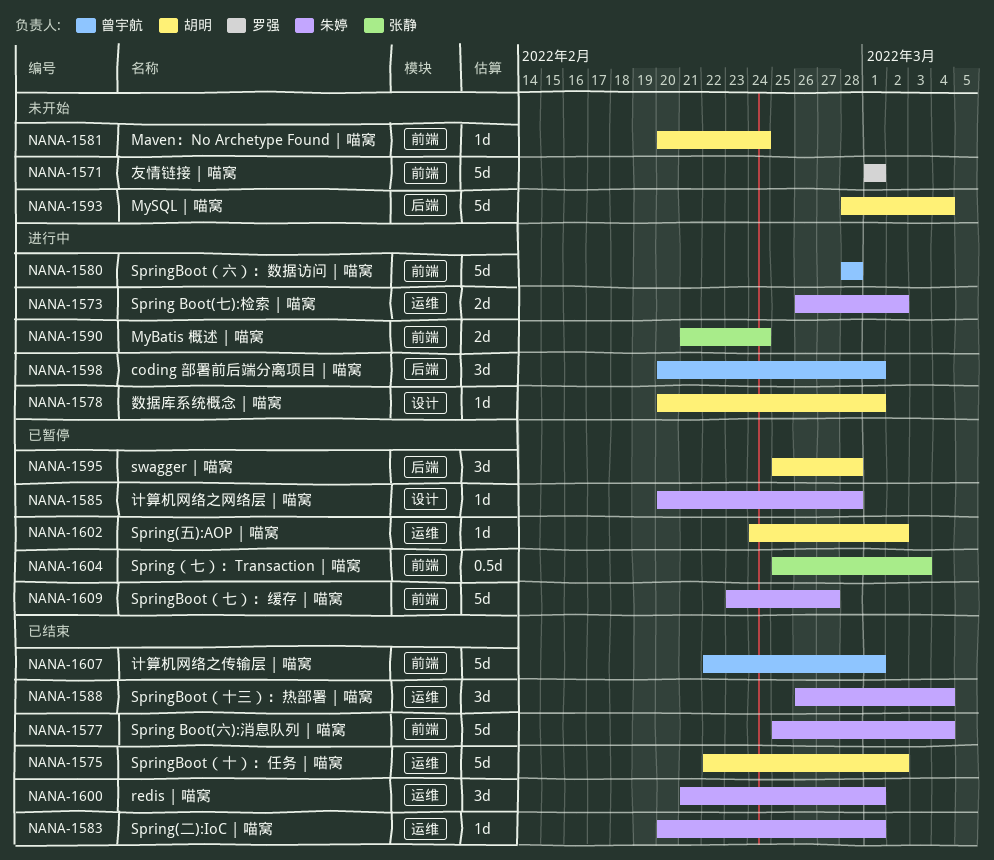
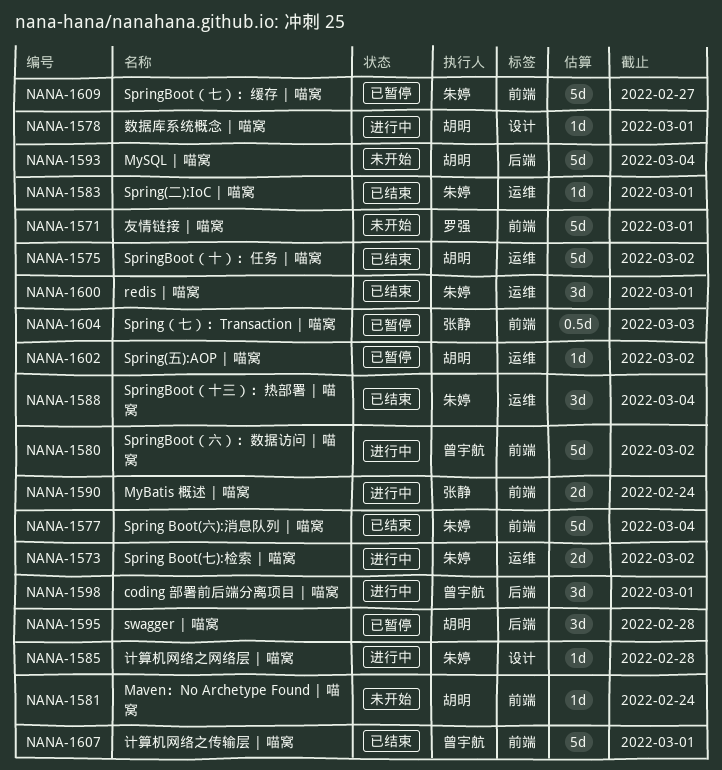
NANA-1580, due: Feb 28 -> Mar 2
NANA-1585, status: 已暂停 -> 进行中

